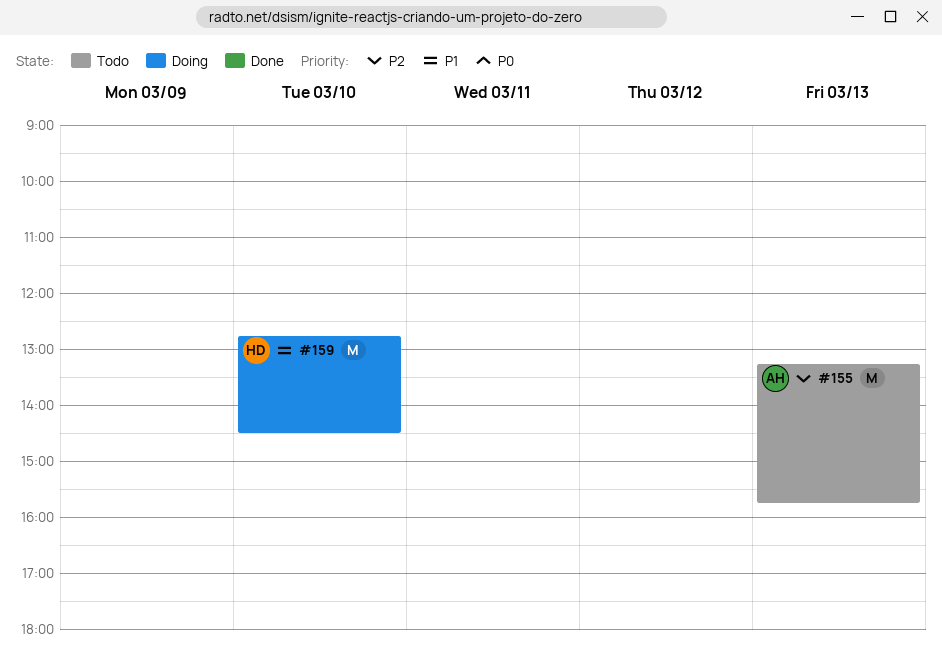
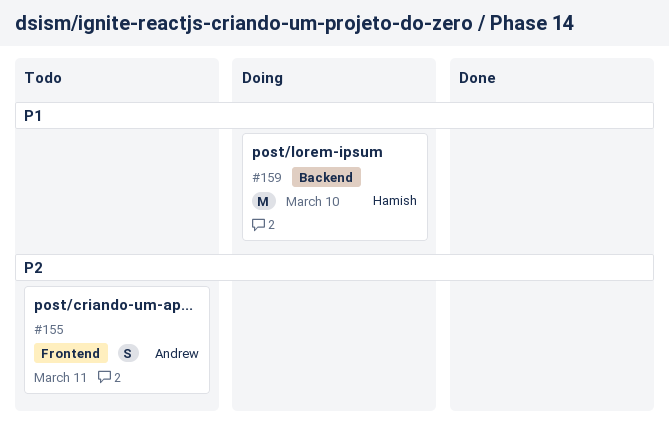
#155, estimate: M -> S
#155, day: Mar 13 -> Mar 11

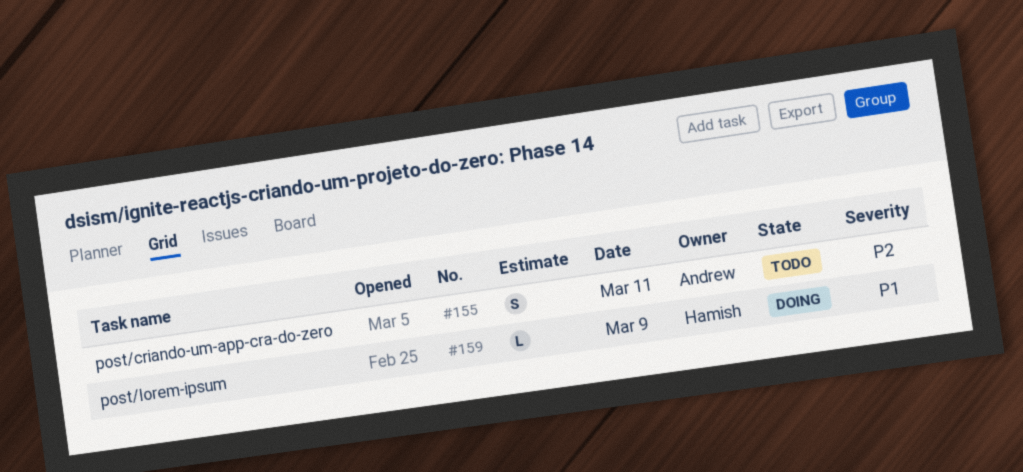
#159, estimate: M -> L
#159, day: Mar 10 -> Mar 9

